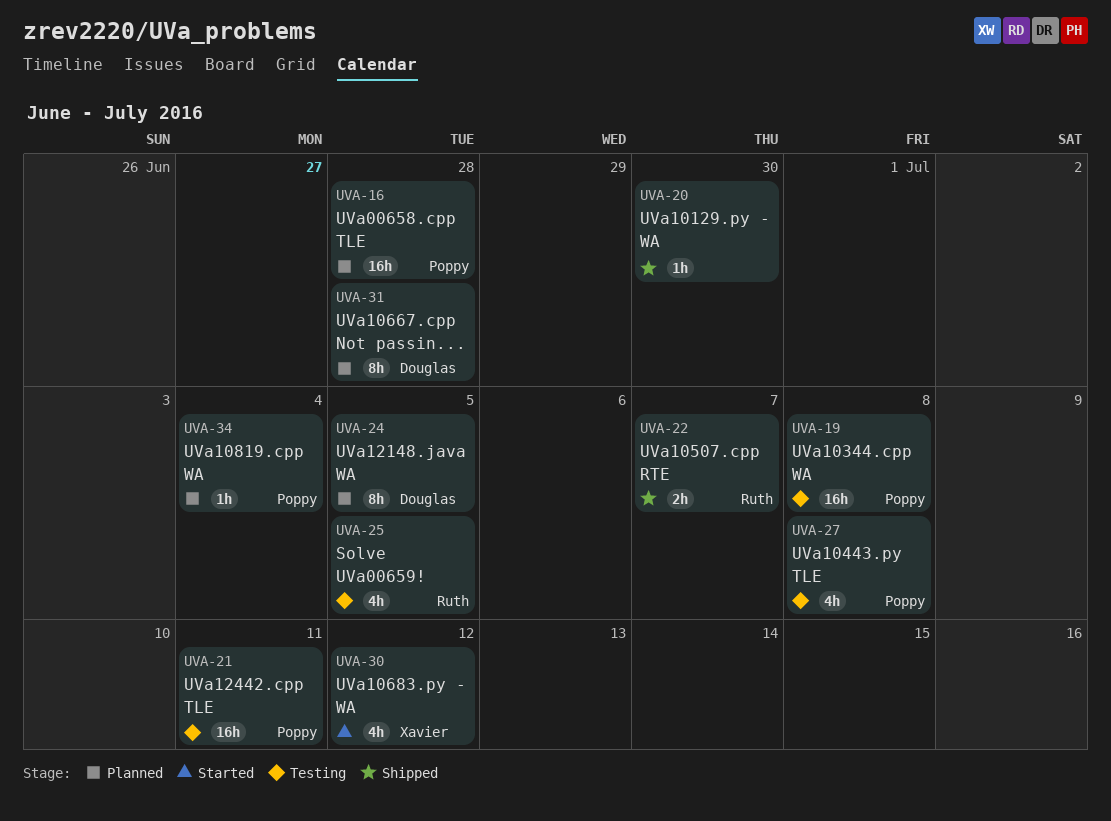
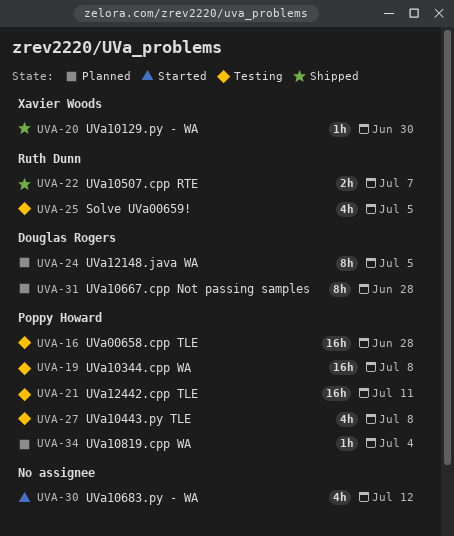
UVA-16, status: Planned -> Testing
UVA-20, owner: none -> Xavier Woods
UVA-30, owner: Xavier Woods -> none

